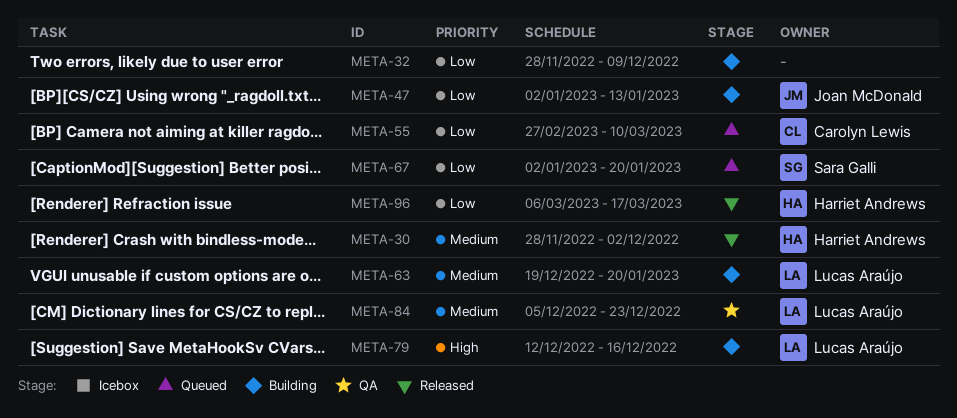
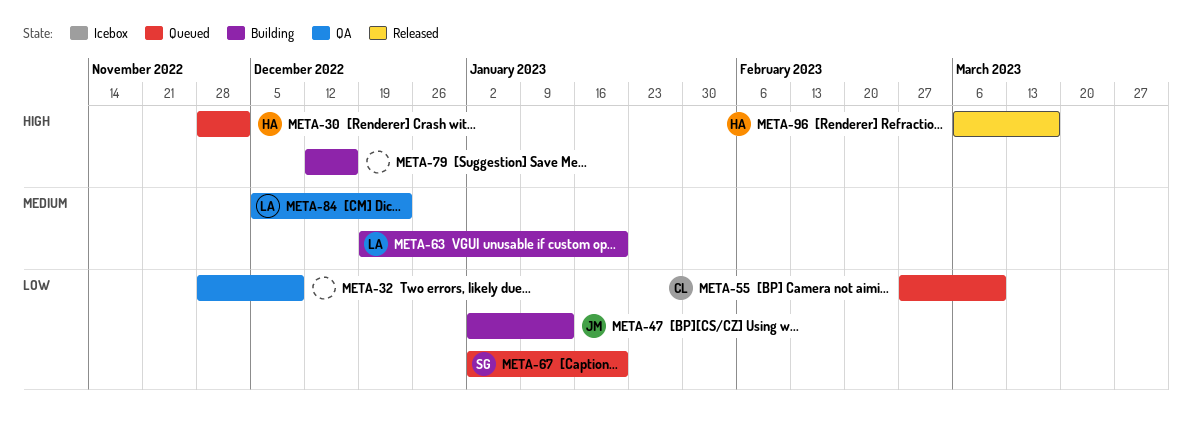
META-30, status: Released -> Queued
META-30, priority: Medium -> High
META-32, status: Building -> QA
META-79, owner: Lucas Araújo -> none
META-96, priority: Low -> High

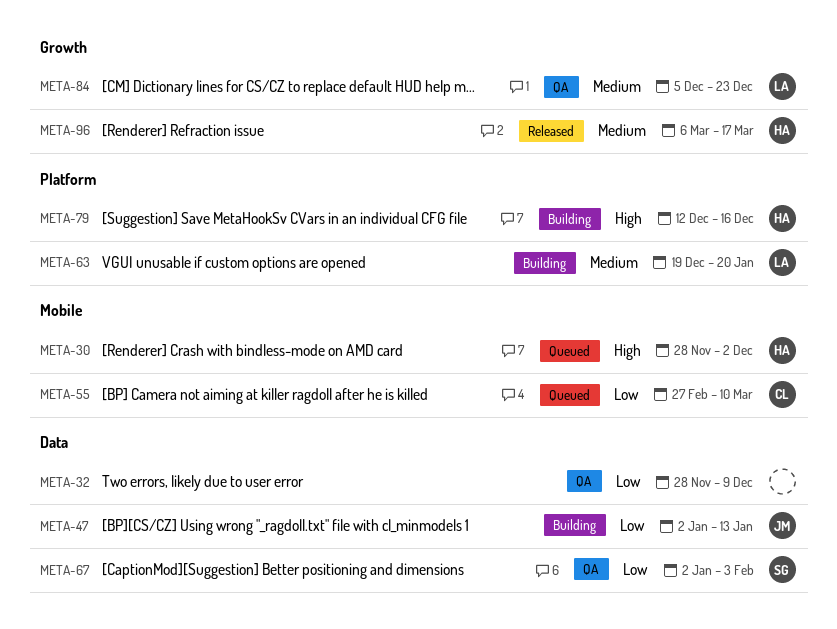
META-67, status: Queued -> QA
META-67, due: Jan 20 -> Feb 3
META-79, owner: none -> HA
META-96, priority: High -> Medium

